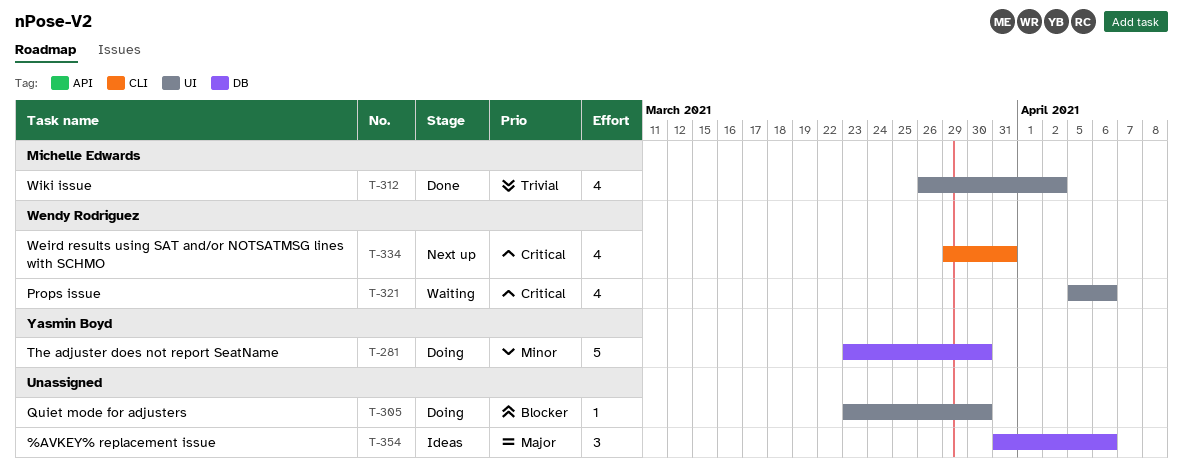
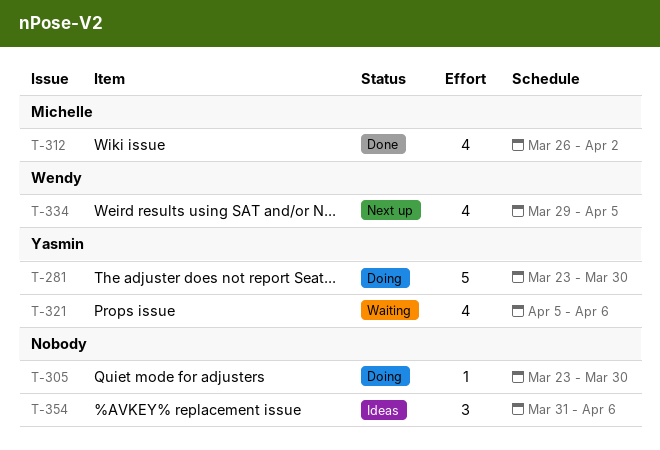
T-321, owner: Wendy Rodriguez -> Yasmin Boyd
T-334, due: Mar 31 -> Apr 5

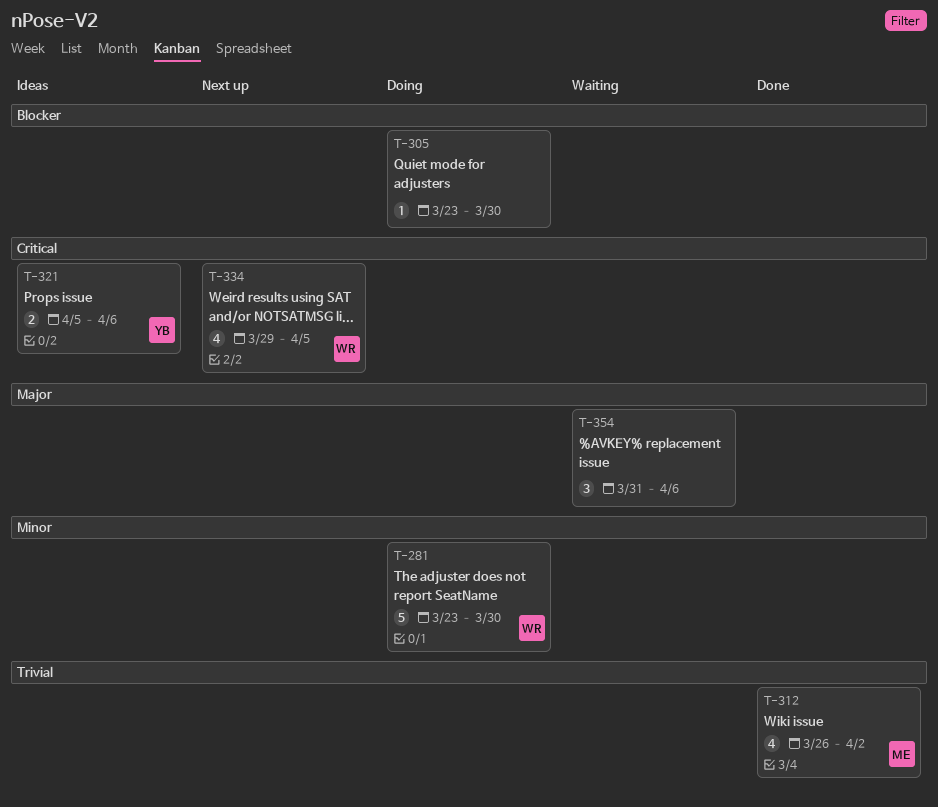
T-281, owner: Yasmin -> Wendy
T-321, status: Waiting -> Ideas
T-321, estimate: 4 -> 2
T-354, status: Ideas -> Waiting

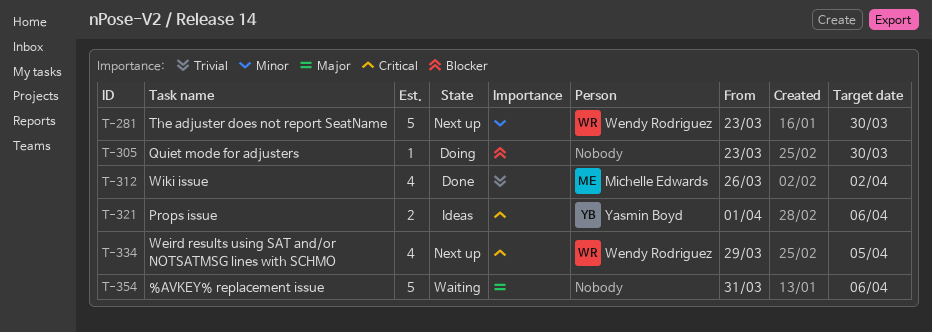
T-281, status: Doing -> Next up
T-321, start: Apr 5 -> Apr 1
T-354, estimate: 3 -> 5

